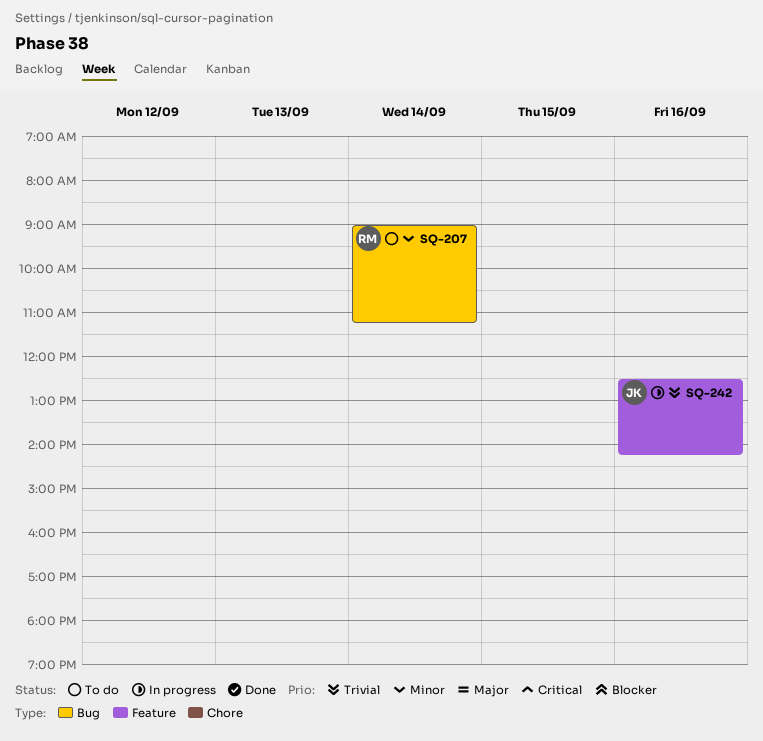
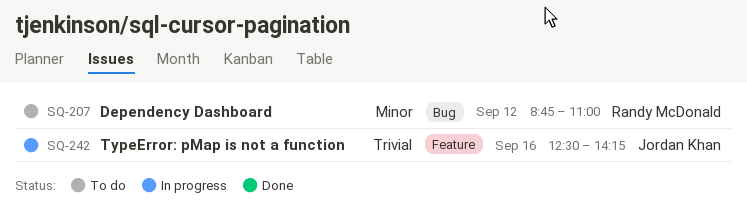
SQ-207, day: Sep 14 -> Sep 12
SQ-207, begins: 09:00 -> 08:45
SQ-207, ends: 11:15 -> 11:00

